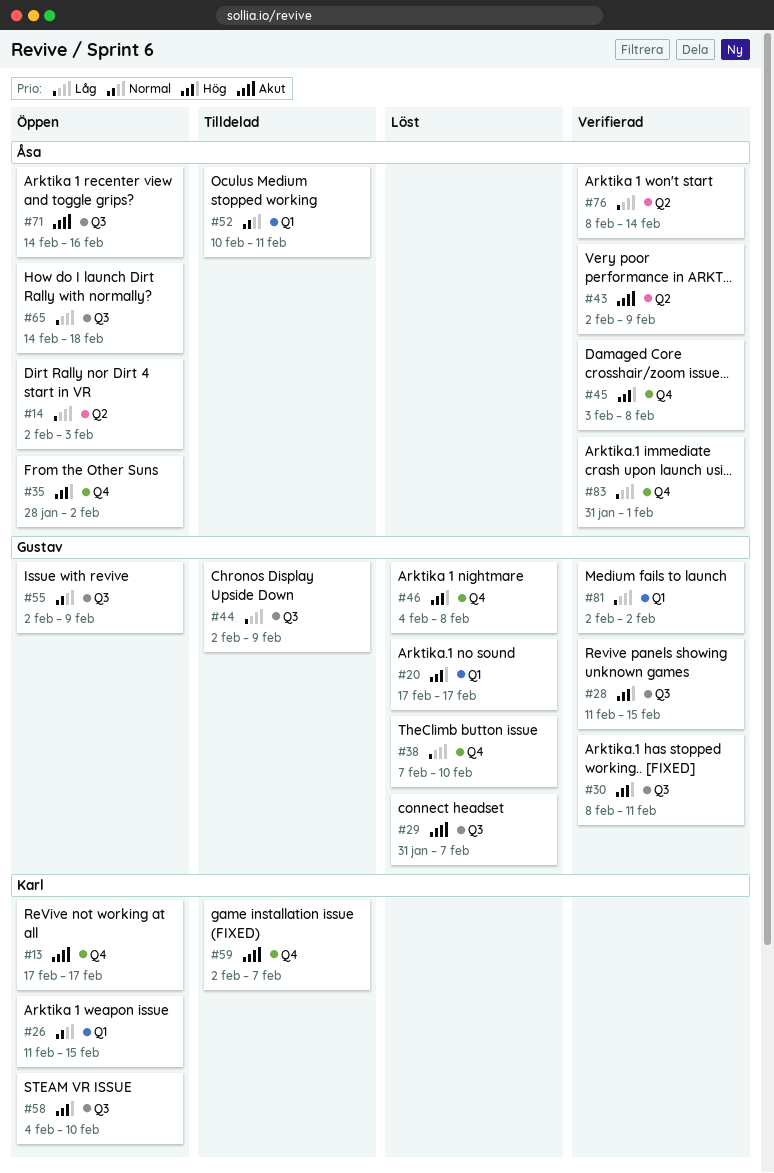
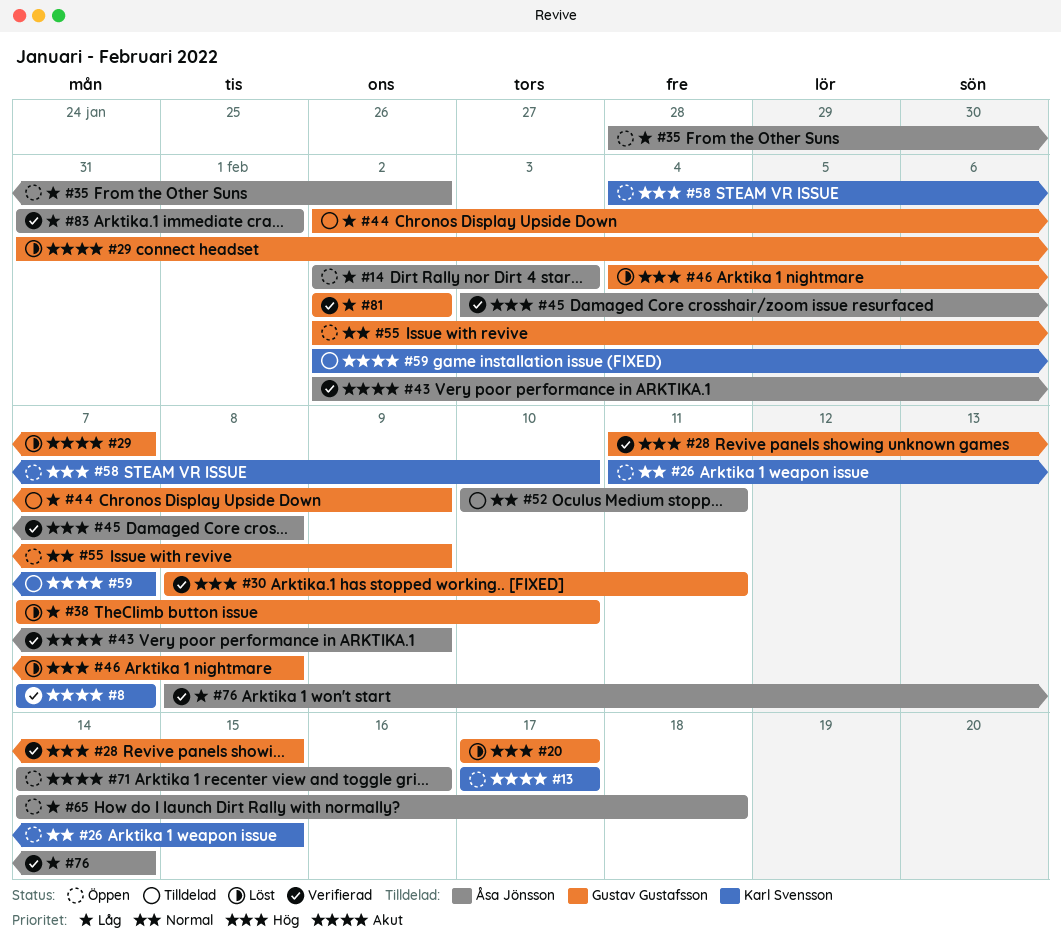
#8: none -> present
#35, priority: Hög -> Låg

